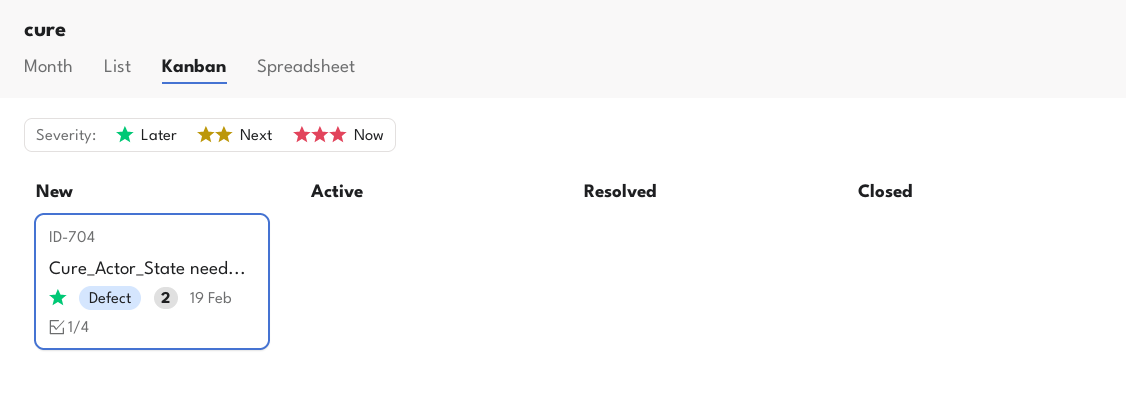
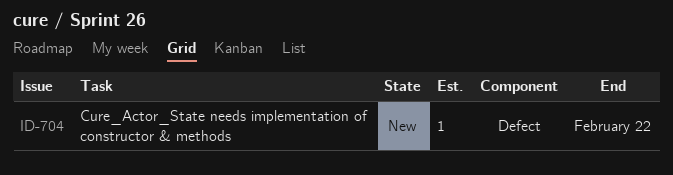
ID-704, estimate: 2 -> 1
ID-704, due: Feb 19 -> Feb 22

